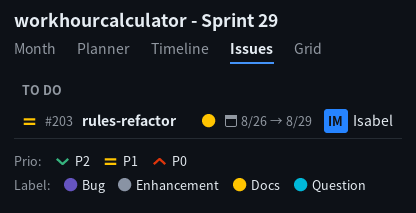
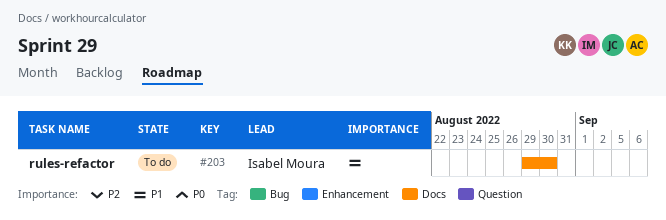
#203, start: Aug 26 -> Aug 29
#203, due: Aug 29 -> Aug 30

